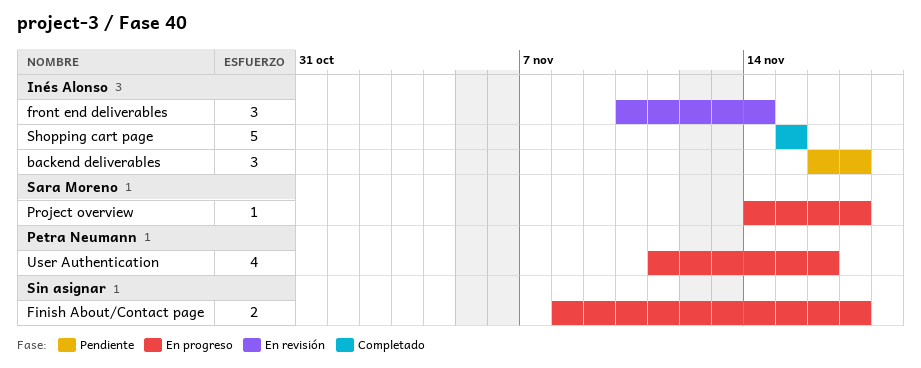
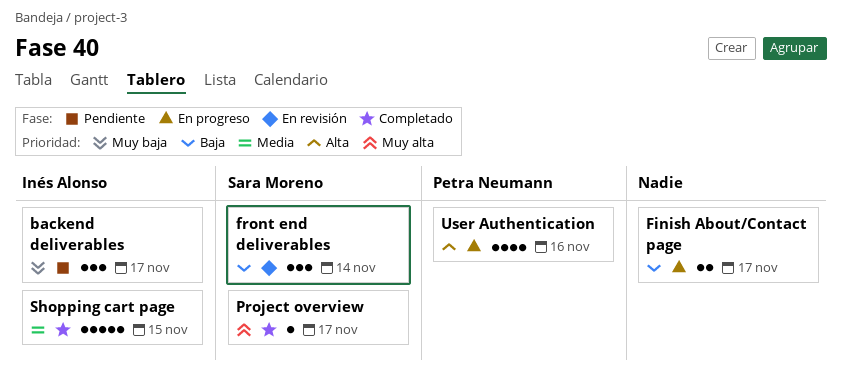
front end deliverables, owner: Inés Alonso -> Sara Moreno
Project overview, status: En progreso -> Completado

